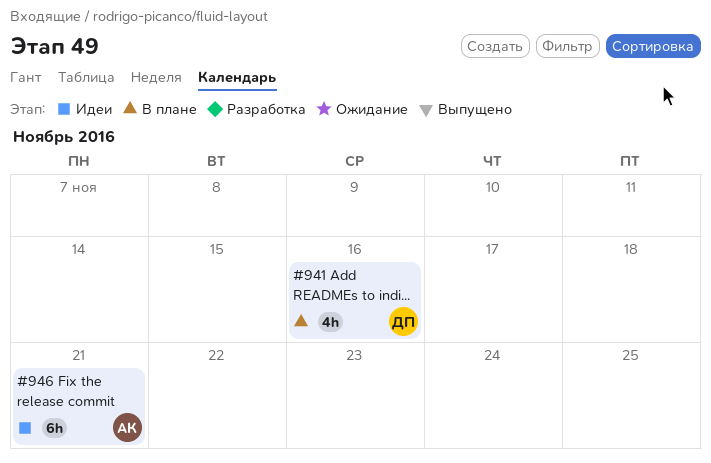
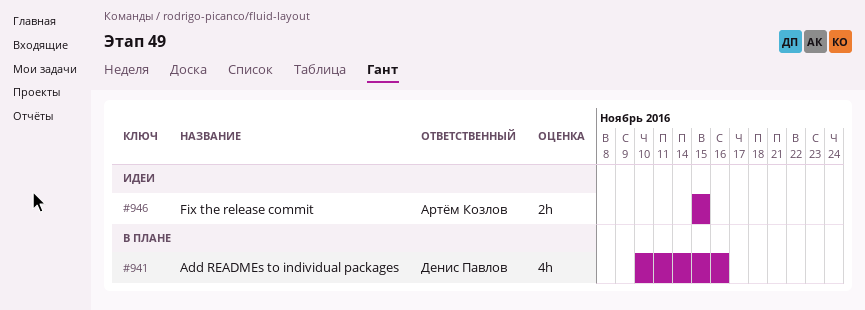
#946, estimate: 6h -> 2h
#946, due: Nov 21 -> Nov 15

